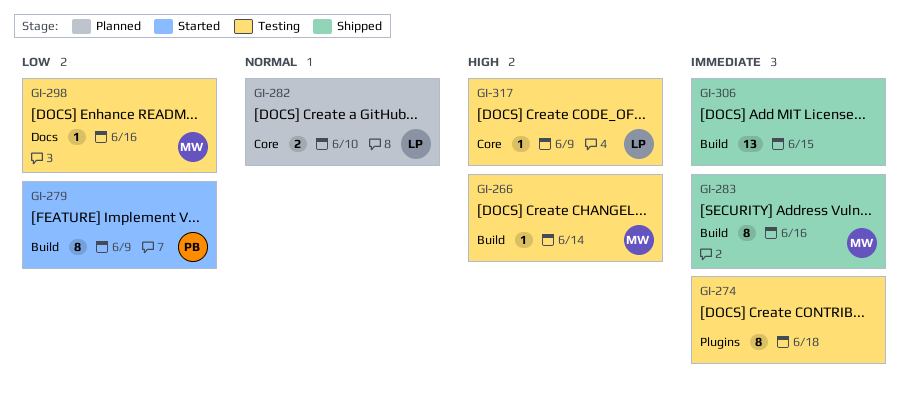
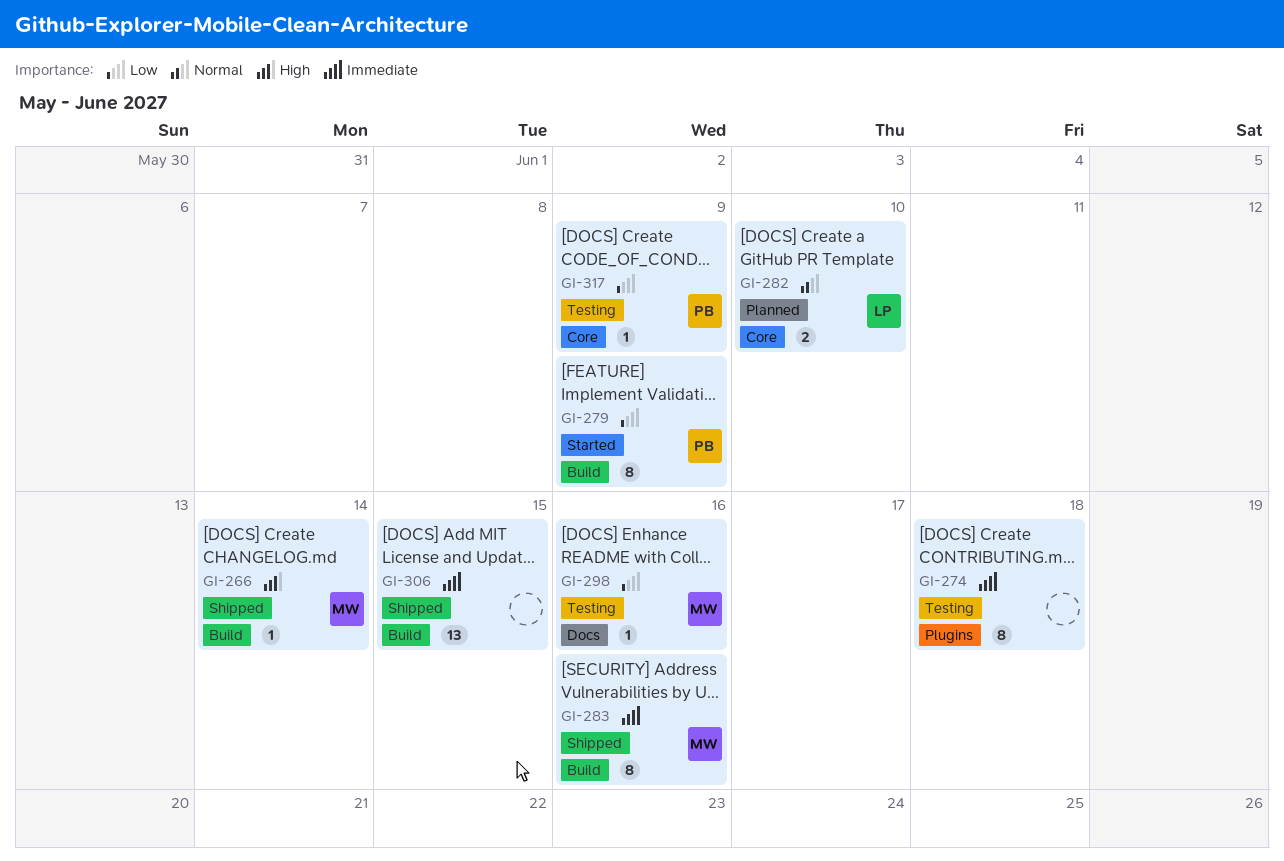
GI-266, status: Testing -> Shipped
GI-317, owner: LP -> PB
GI-317, priority: High -> Low

